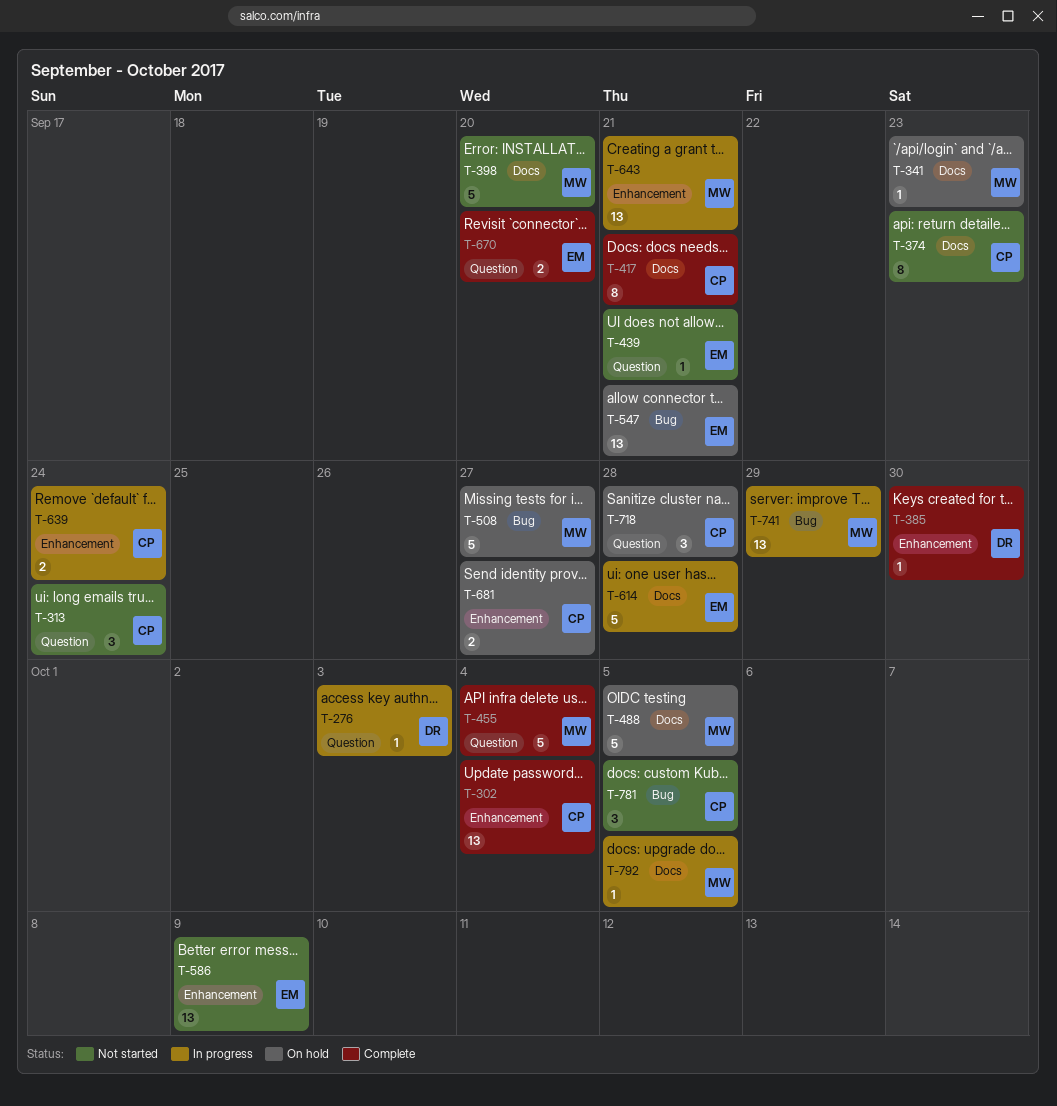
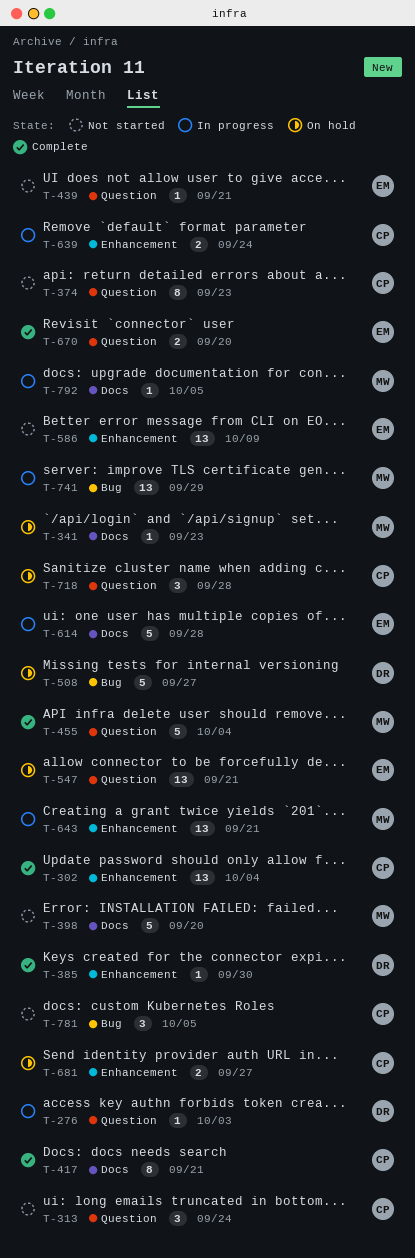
T-374, label: Docs -> Question
T-488: present -> none
T-508, owner: MW -> DR
T-547, label: Bug -> Question

